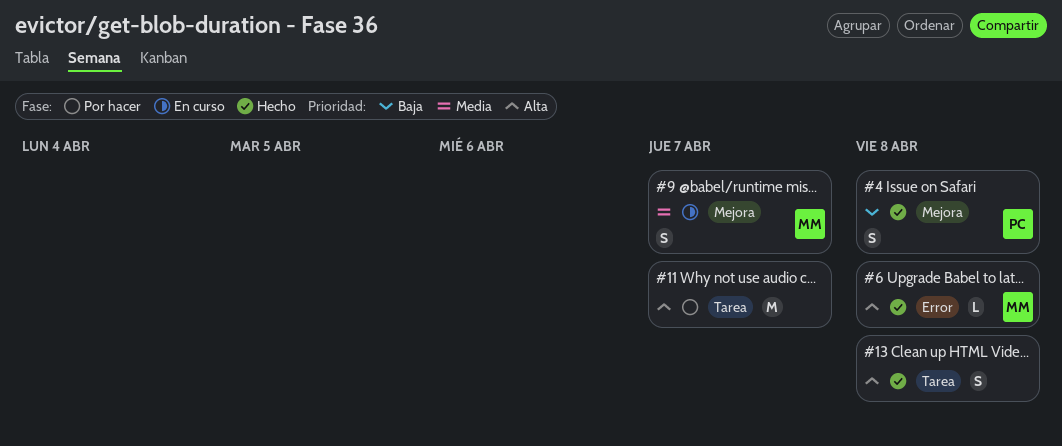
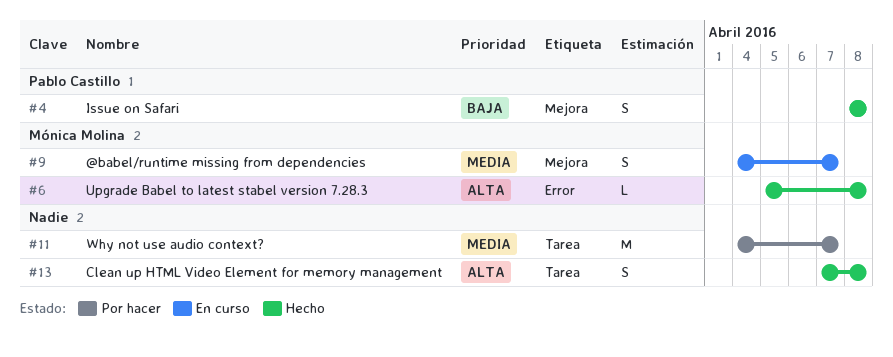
#11, priority: Alta -> Media

